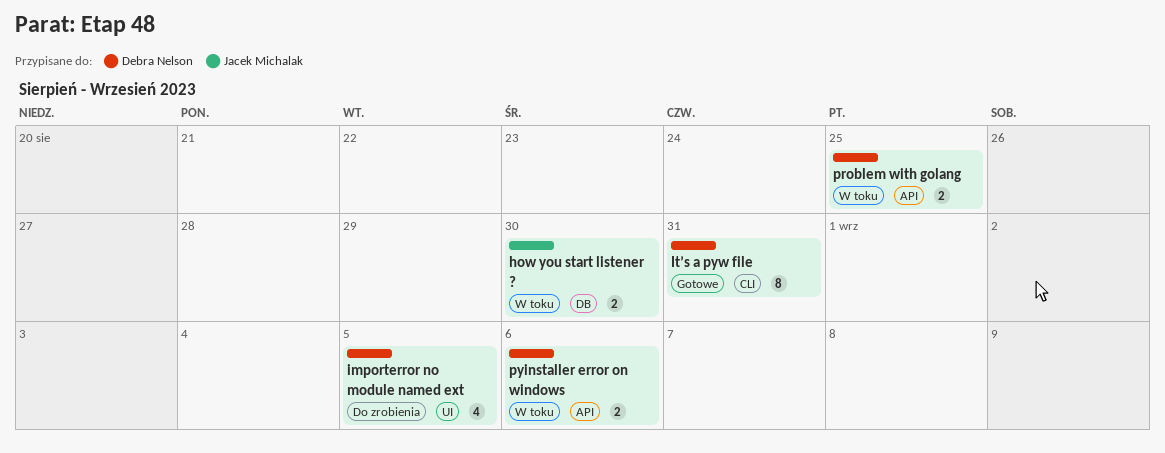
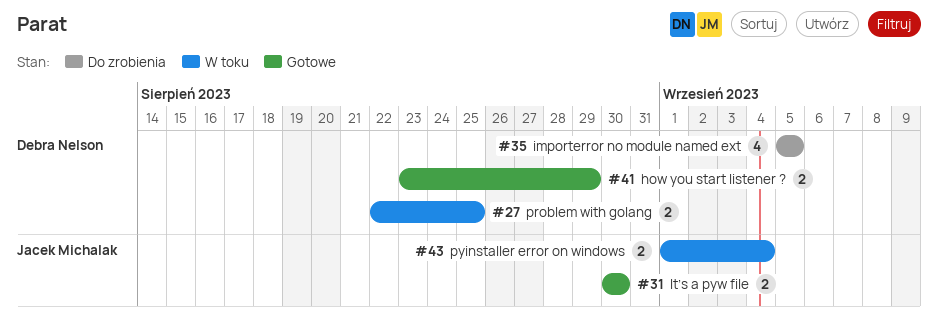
how you start listener ?, status: W toku -> Gotowe
how you start listener ?, owner: Jacek Michalak -> Debra Nelson
how you start listener ?, due: Aug 30 -> Aug 29
It’s a pyw file, owner: Debra Nelson -> Jacek Michalak
It’s a pyw file, estimate: 8 -> 2
It’s a pyw file, due: Aug 31 -> Aug 30
pyinstaller error on windows, owner: Debra Nelson -> Jacek Michalak
pyinstaller error on windows, due: Sep 6 -> Sep 4

